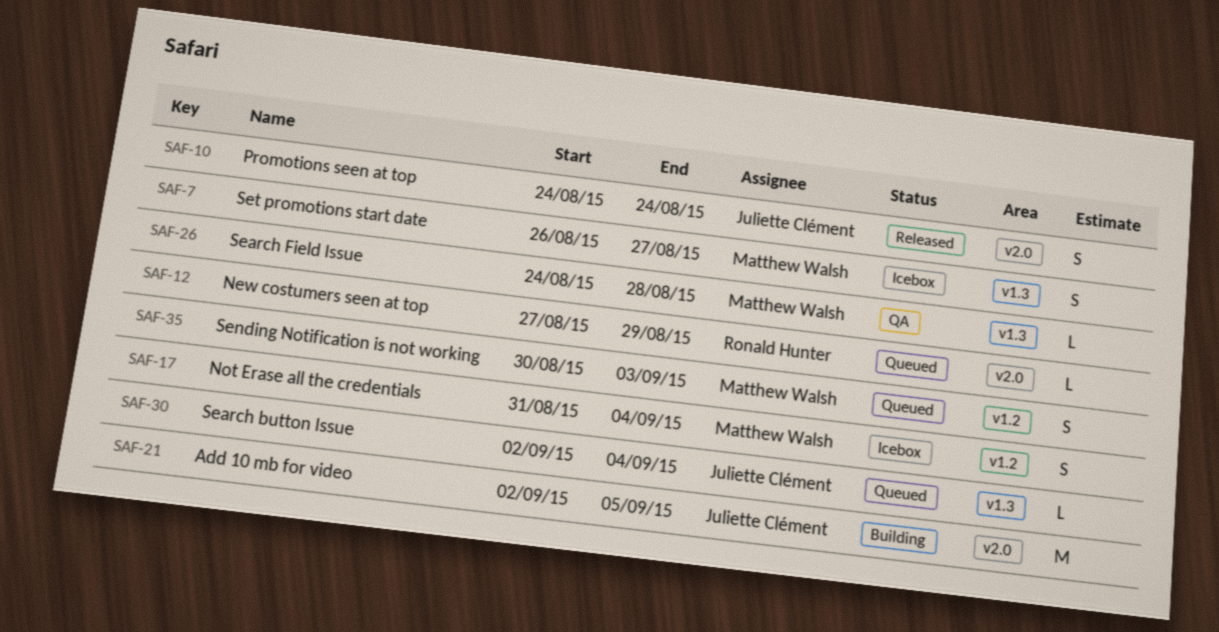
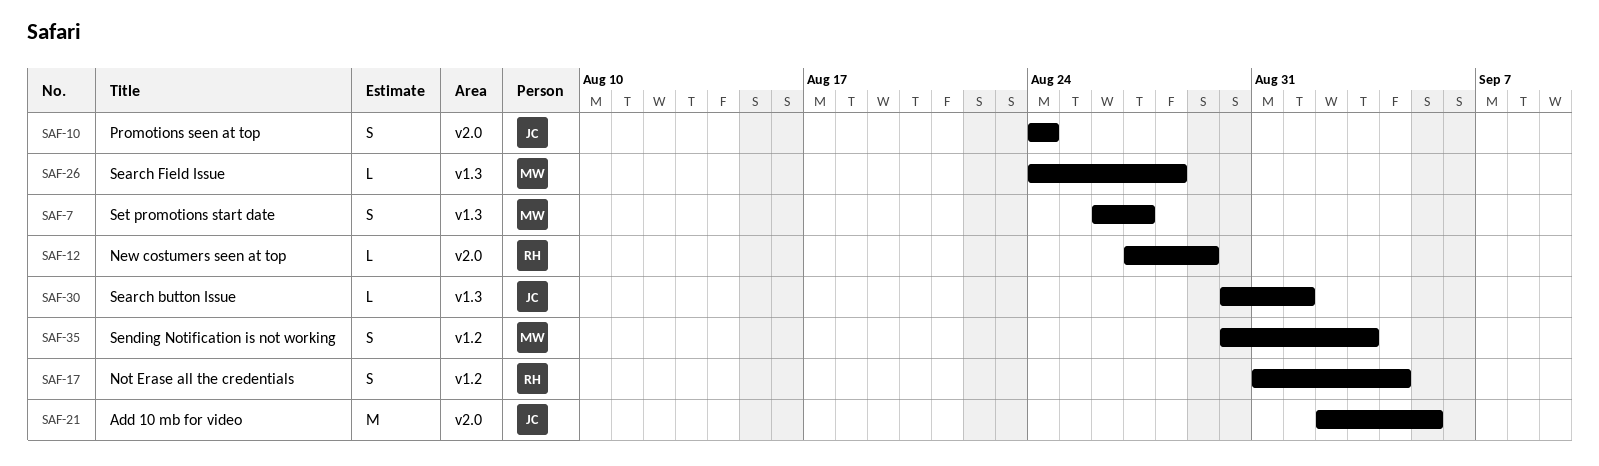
SAF-17, owner: Matthew Walsh -> Ronald Hunter
SAF-30, start: Sep 2 -> Aug 30
SAF-30, due: Sep 4 -> Sep 1

